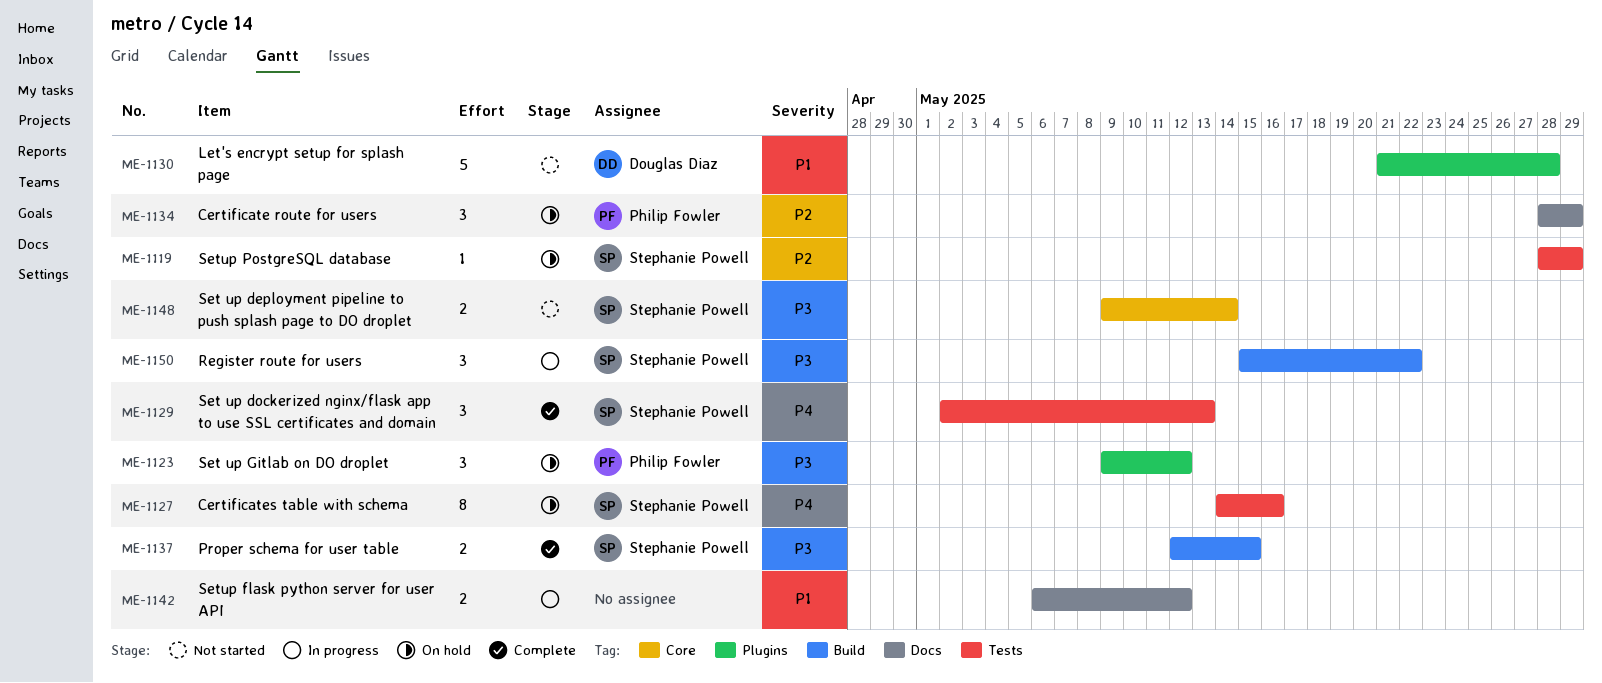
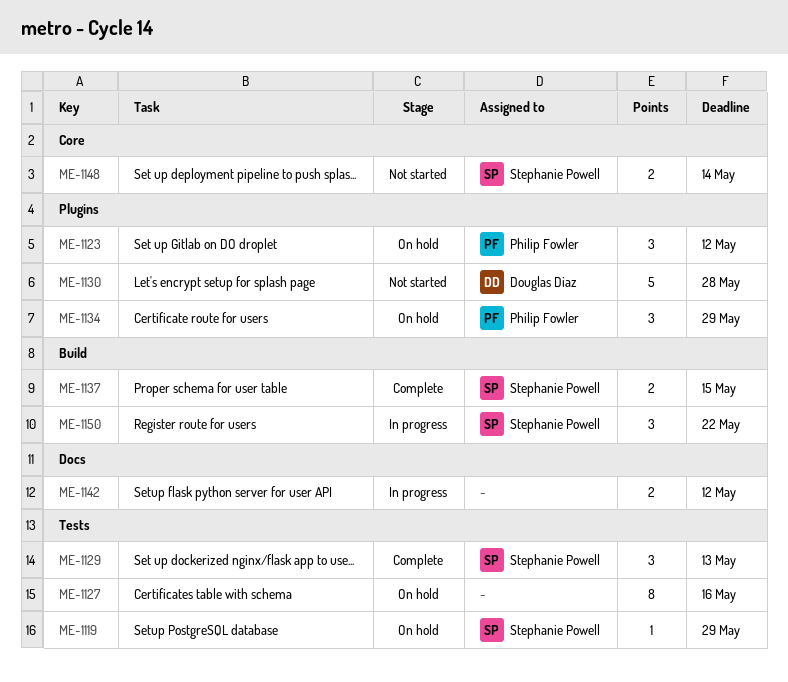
ME-1127, owner: Stephanie Powell -> none
ME-1134, label: Docs -> Plugins

